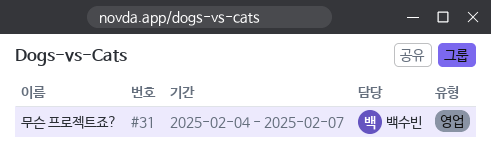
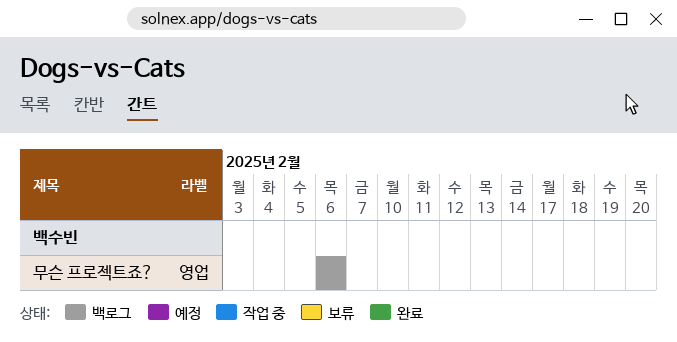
무슨 프로젝트죠?, start: Feb 4 -> Feb 6
무슨 프로젝트죠?, due: Feb 7 -> Feb 6

